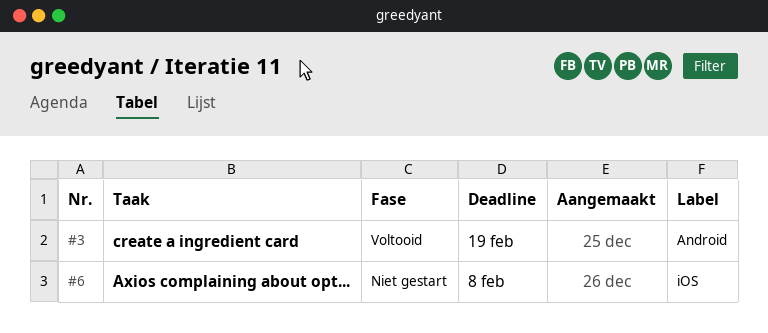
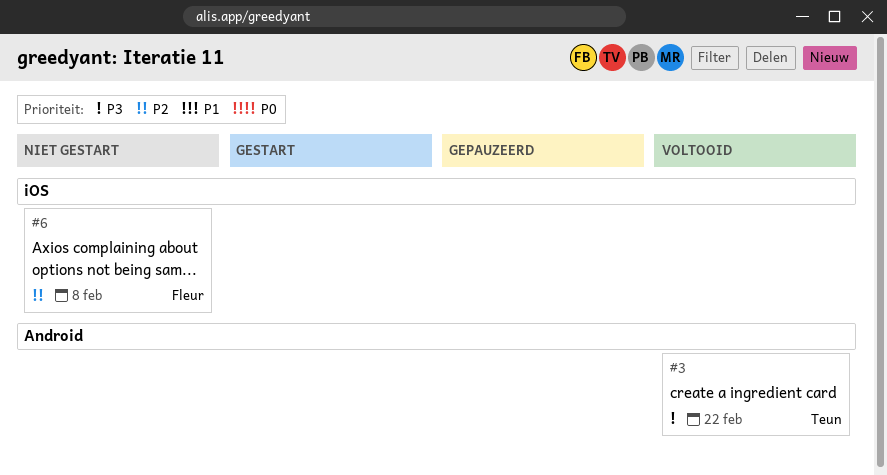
#3, due: Feb 19 -> Feb 22

